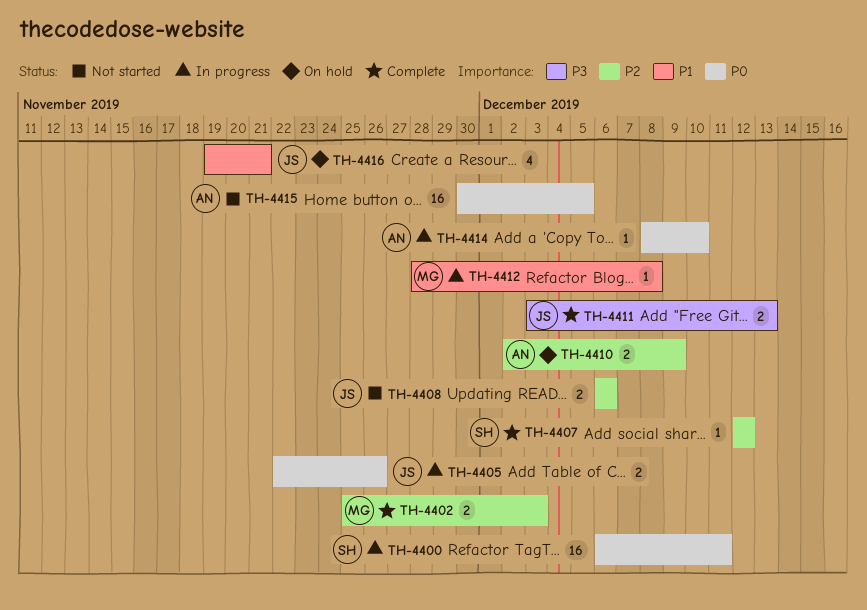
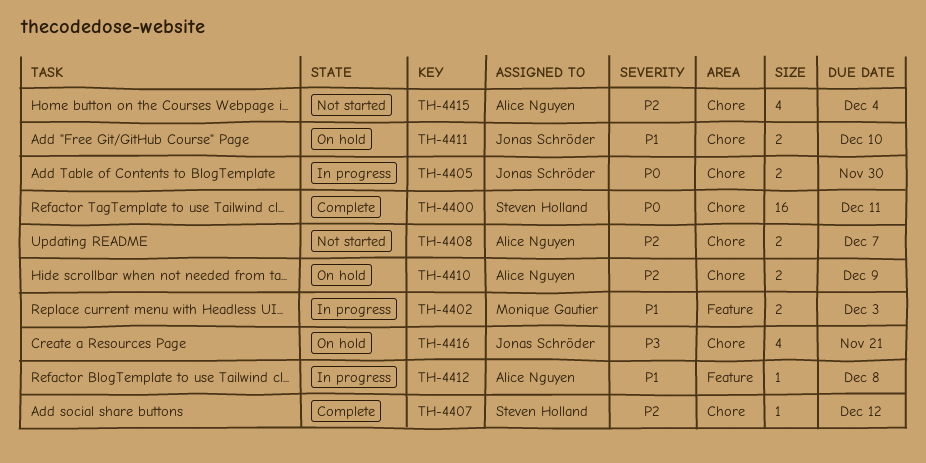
TH-4400, status: In progress -> Complete
TH-4402, status: Complete -> In progress
TH-4402, priority: P2 -> P1
TH-4405, due: Nov 26 -> Nov 30
TH-4408, owner: Jonas Schröder -> Alice Nguyen
TH-4408, due: Dec 6 -> Dec 7
TH-4411, status: Complete -> On hold
TH-4411, priority: P3 -> P1
TH-4411, due: Dec 13 -> Dec 10
TH-4412, owner: Monique Gautier -> Alice Nguyen
TH-4414: present -> none
TH-4415, priority: P0 -> P2
TH-4415, estimate: 16 -> 4
TH-4415, due: Dec 5 -> Dec 4
TH-4416, priority: P1 -> P3

